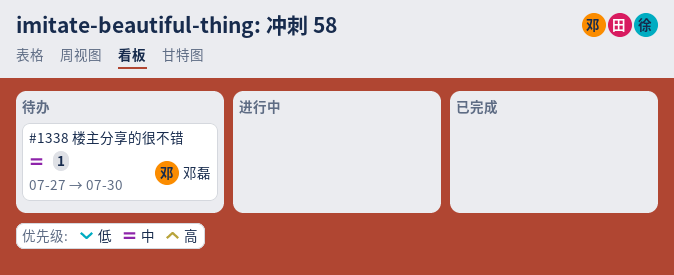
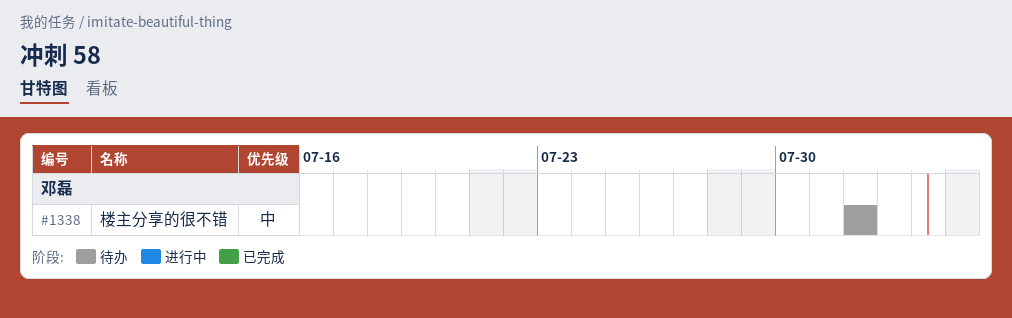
#1338, start: Jul 27 -> Aug 1
#1338, due: Jul 30 -> Aug 1

